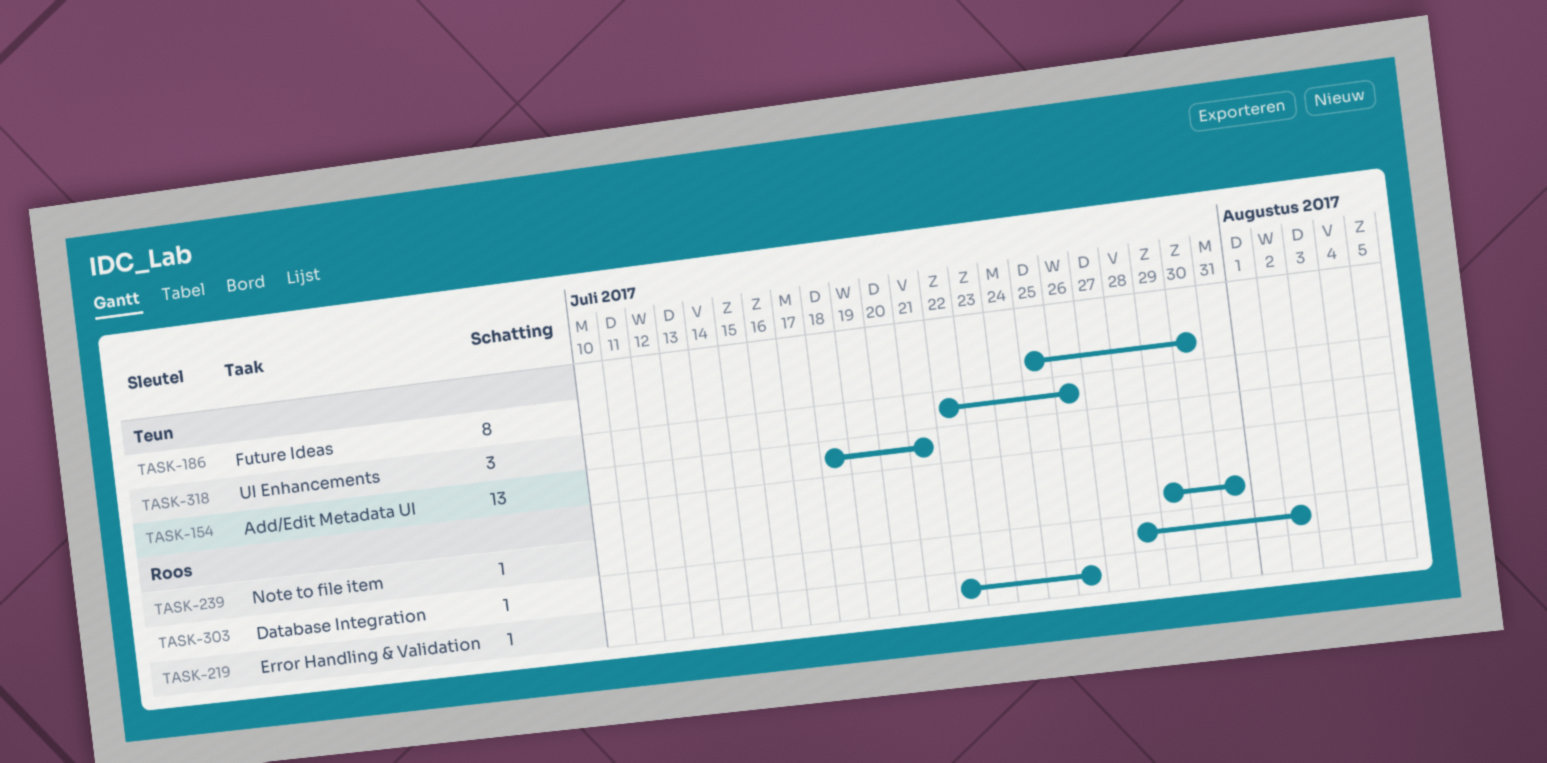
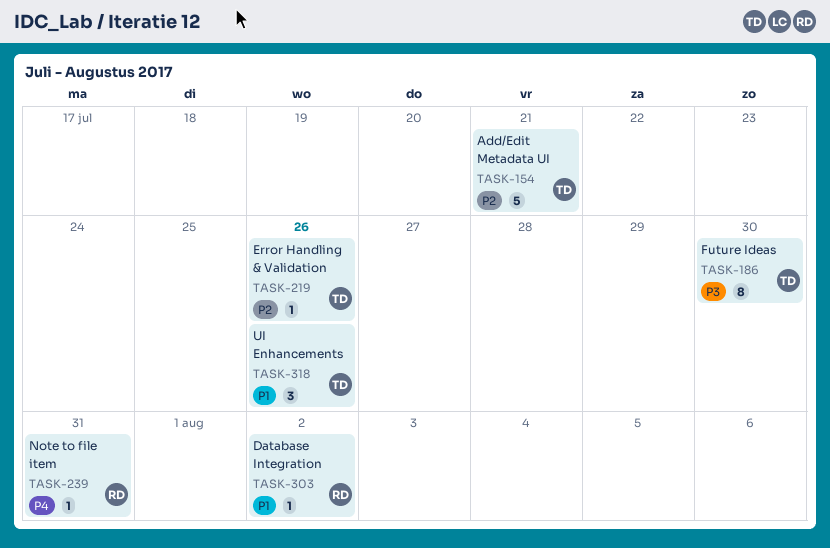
TASK-154, estimate: 13 -> 5
TASK-219, owner: Roos -> Teun

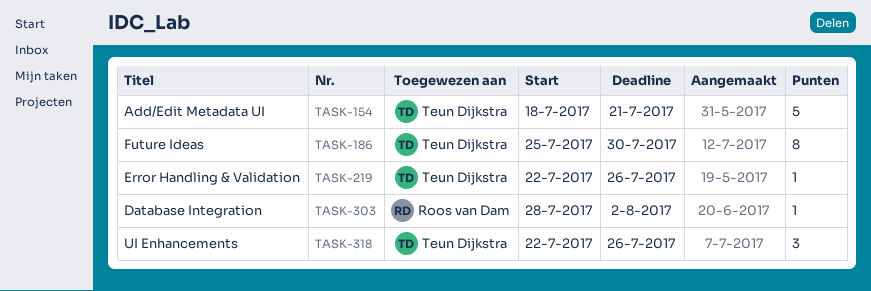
TASK-239: present -> none

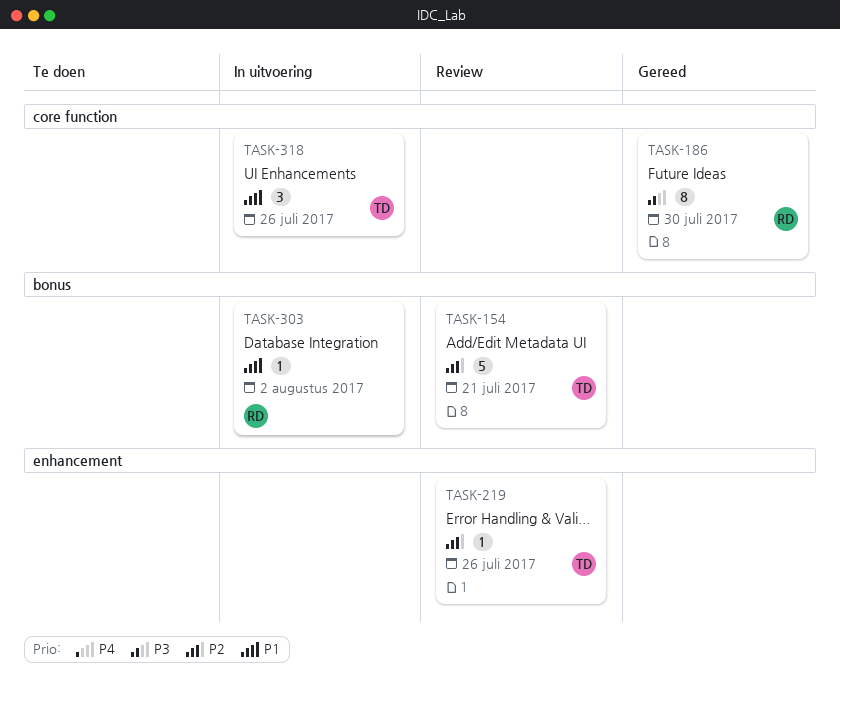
TASK-186, owner: Teun Dijkstra -> Roos van Dam

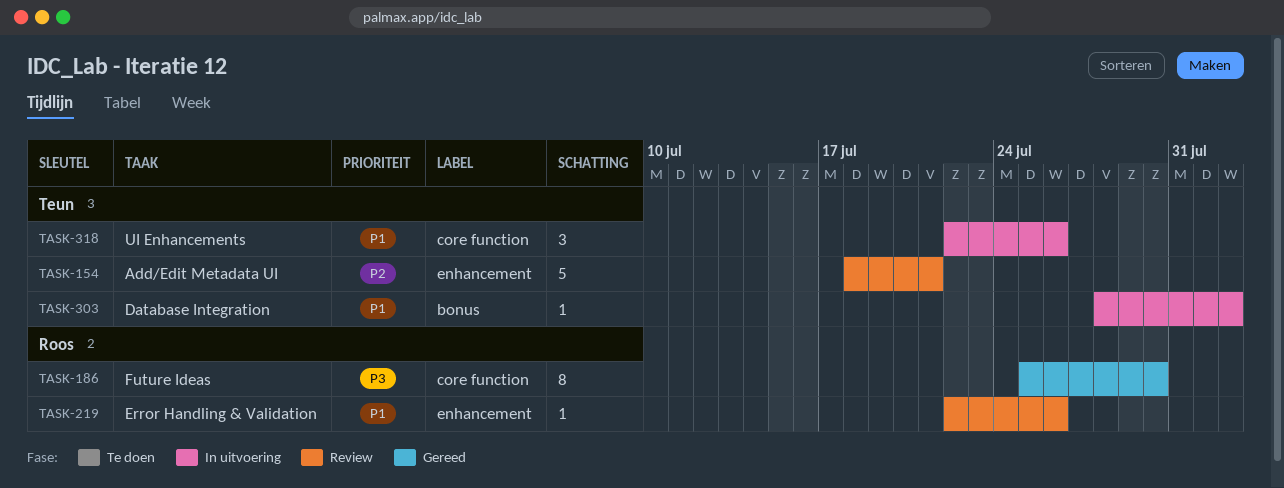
TASK-154, label: bonus -> enhancement
TASK-219, owner: Teun -> Roos
TASK-219, priority: P2 -> P1
TASK-303, owner: Roos -> Teun

